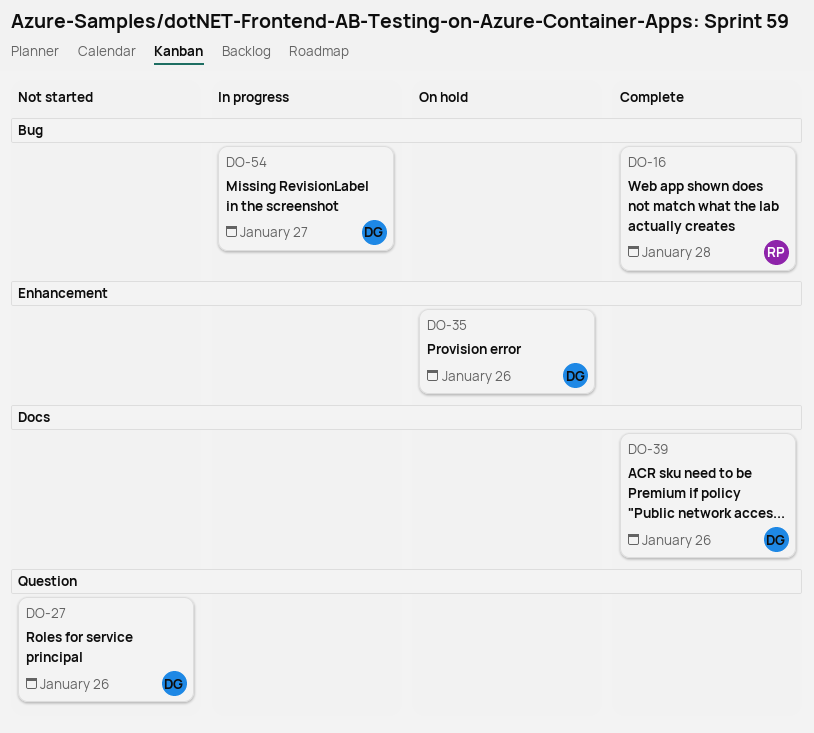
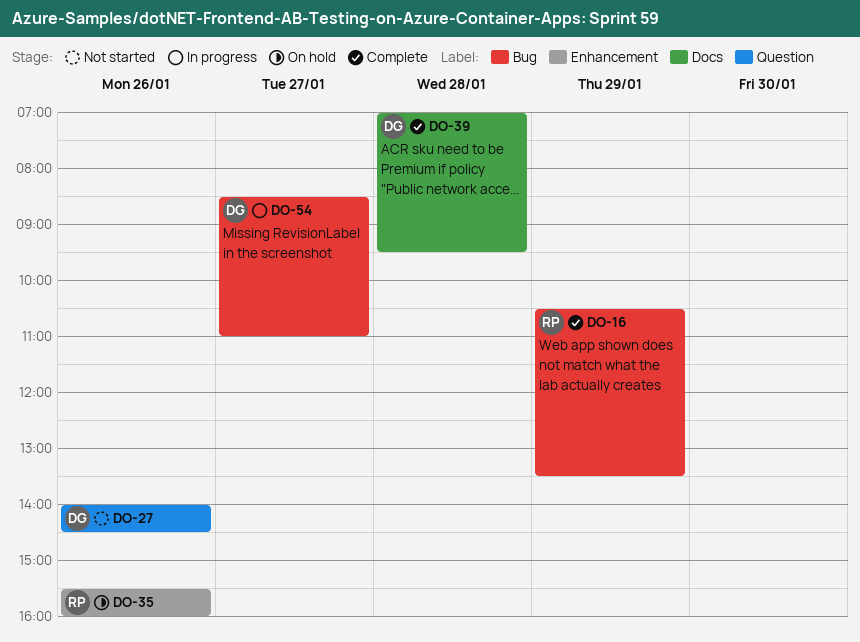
DO-16, day: Jan 28 -> Jan 29
DO-35, owner: DG -> RP
DO-39, day: Jan 26 -> Jan 28

